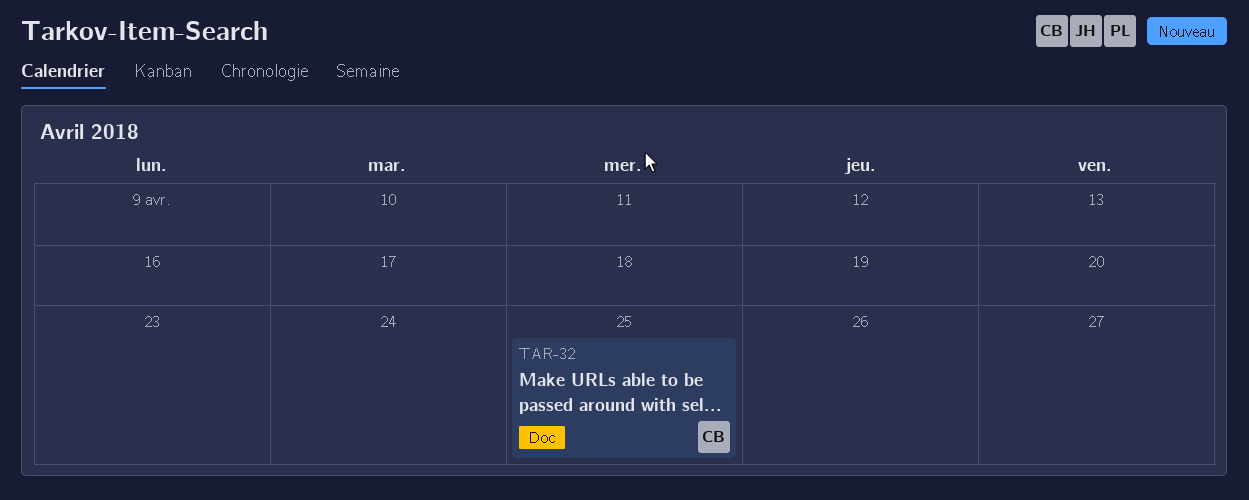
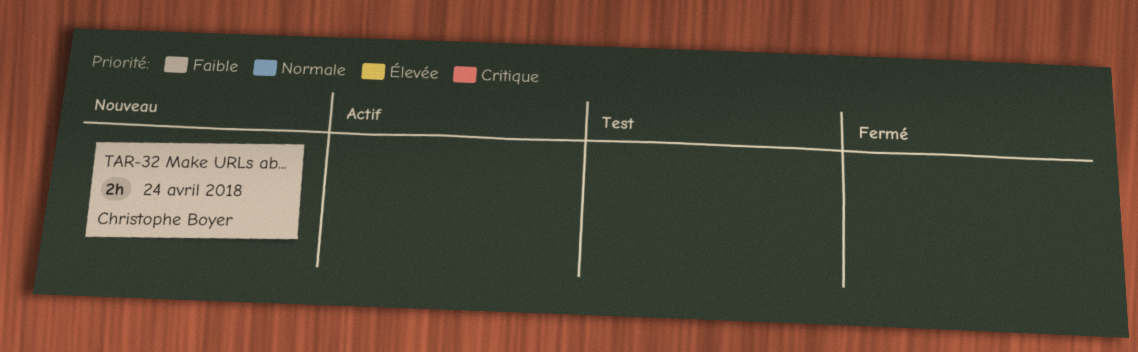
TAR-32, due: Apr 25 -> Apr 24

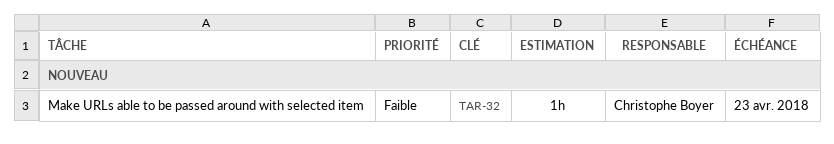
TAR-32, estimate: 2h -> 1h
TAR-32, due: Apr 24 -> Apr 23

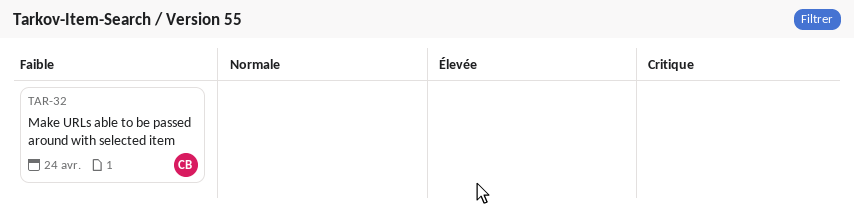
TAR-32, due: Apr 23 -> Apr 24

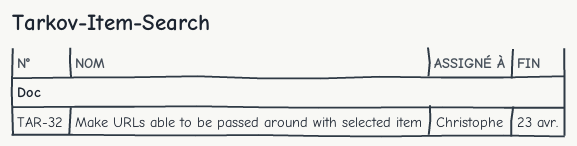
TAR-32, due: Apr 24 -> Apr 23

